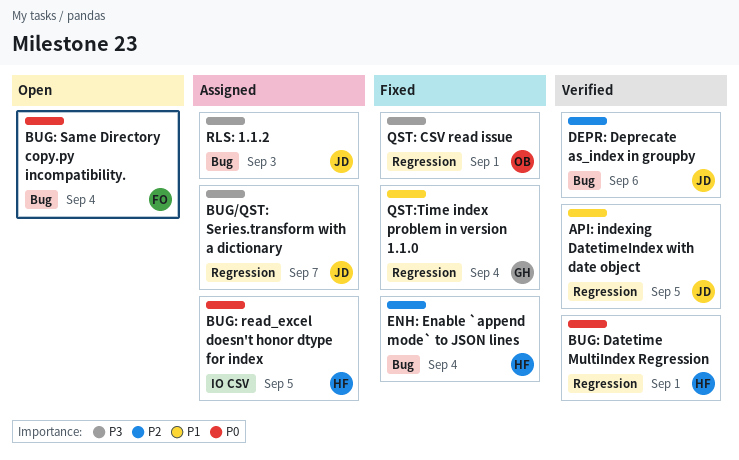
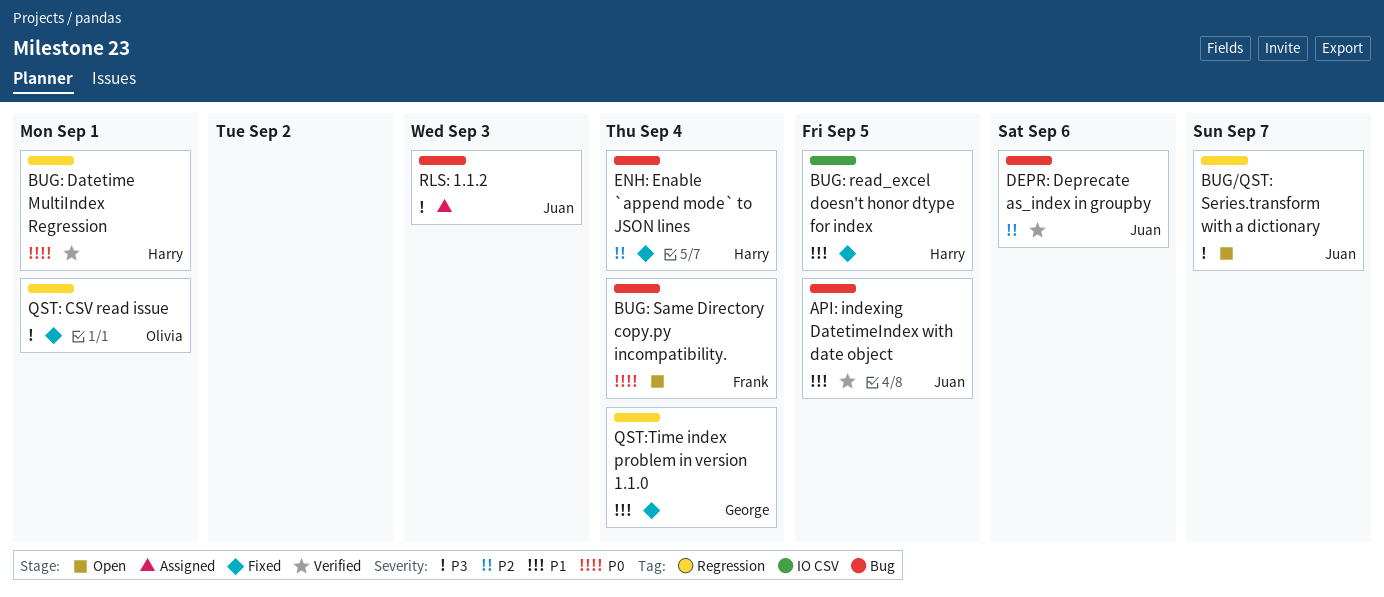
API: indexing DatetimeIndex with date object, label: Regression -> Bug
BUG/QST: Series.transform with a dictionary, status: Assigned -> Open
BUG: read_excel doesn't honor dtype for index, status: Assigned -> Fixed
BUG: read_excel doesn't honor dtype for index, priority: P0 -> P1

